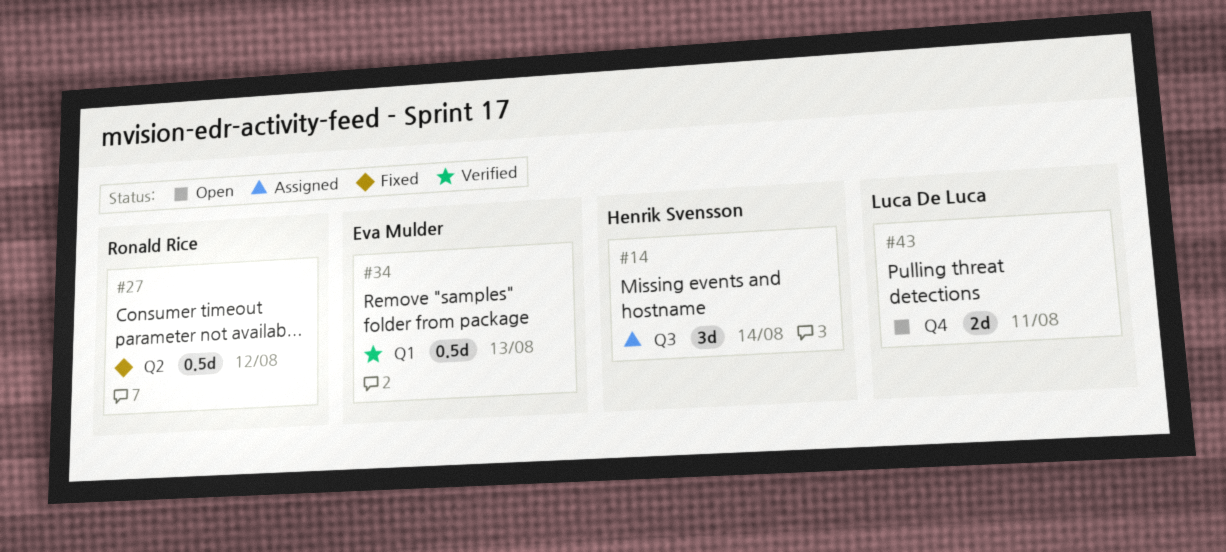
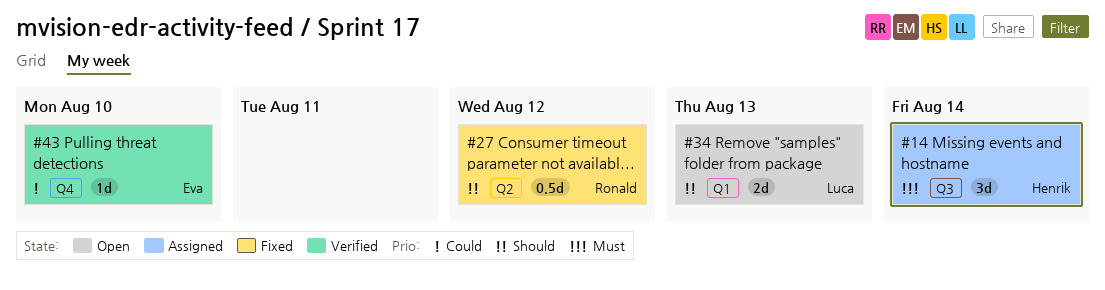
#34, status: Verified -> Open
#34, owner: Eva Mulder -> Luca De Luca
#34, estimate: 0.5d -> 2d
#43, status: Open -> Verified
#43, owner: Luca De Luca -> Eva Mulder
#43, estimate: 2d -> 1d
#43, due: Aug 11 -> Aug 10

